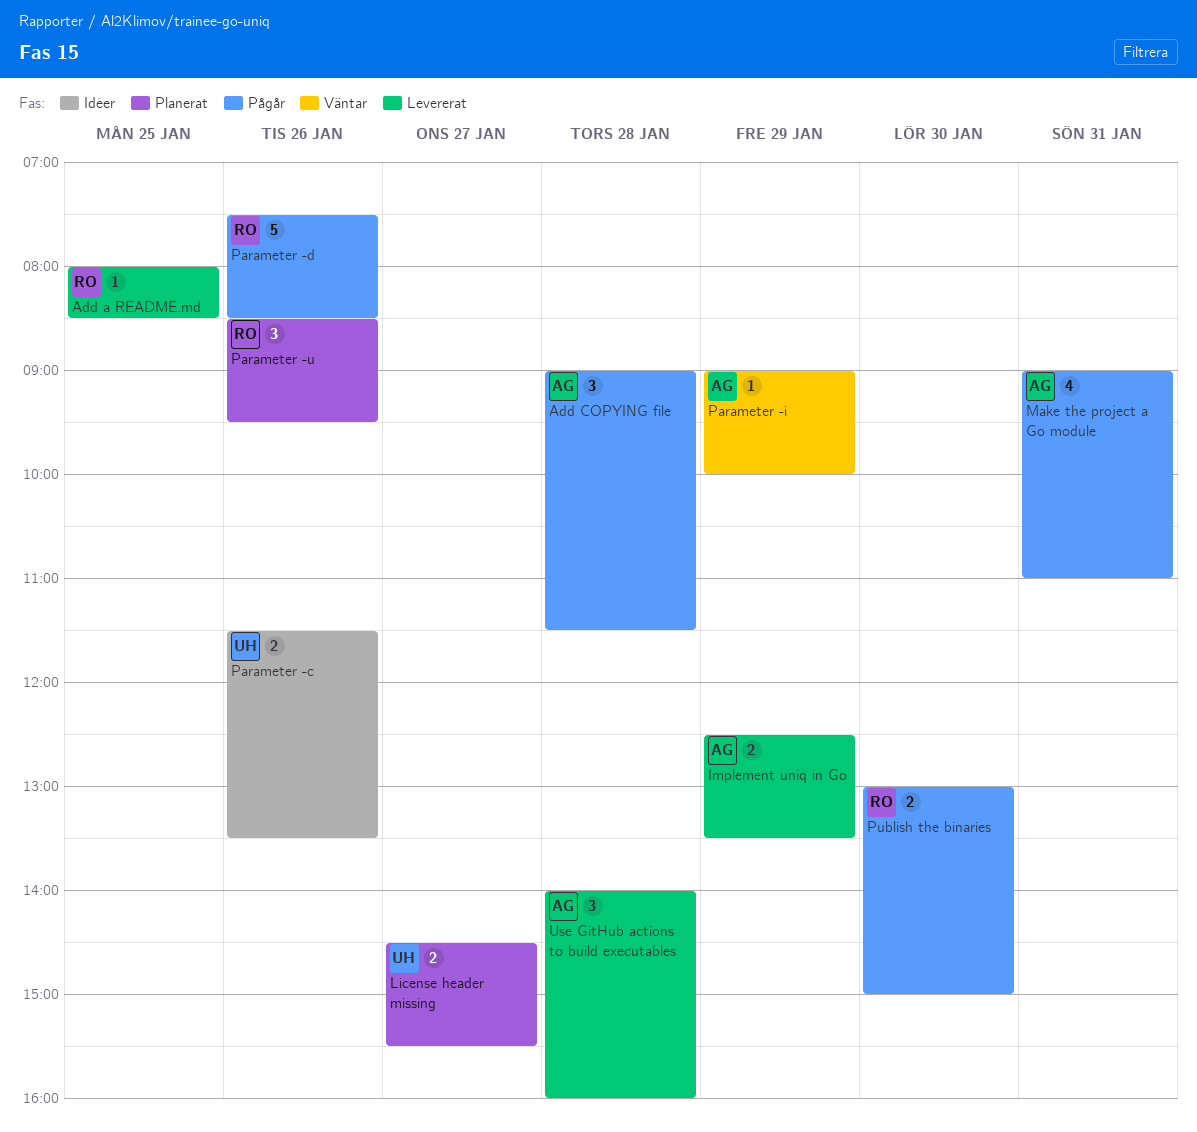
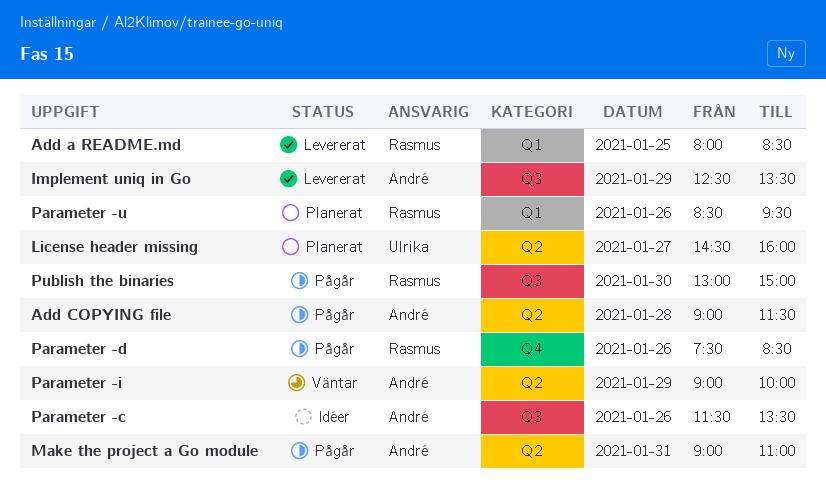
License header missing, ends: 15:30 -> 16:00
Parameter -c, owner: Ulrika -> André
Use GitHub actions to build executables: present -> none

